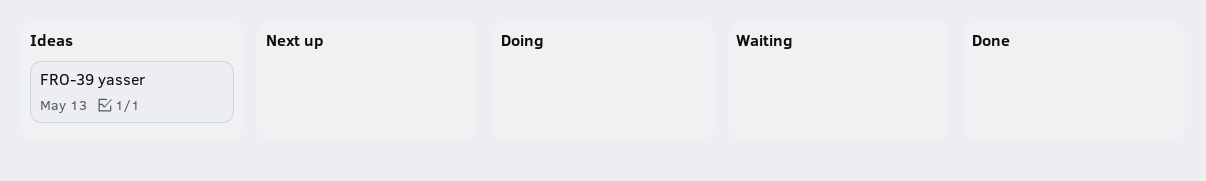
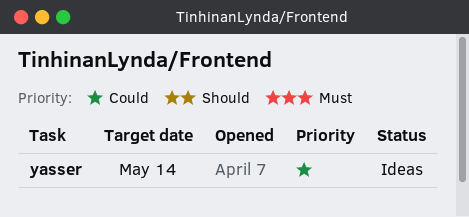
yasser, due: May 13 -> May 14

